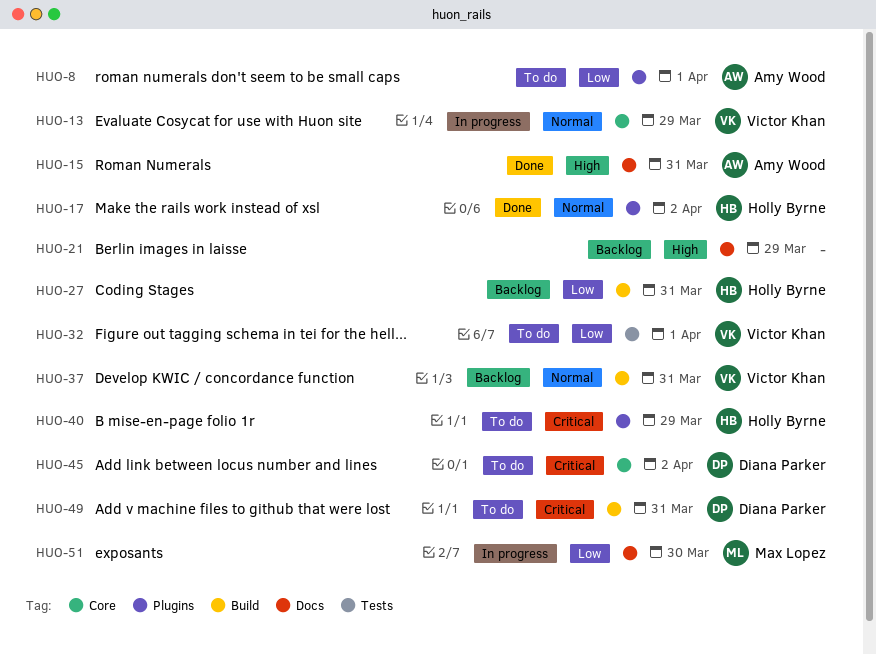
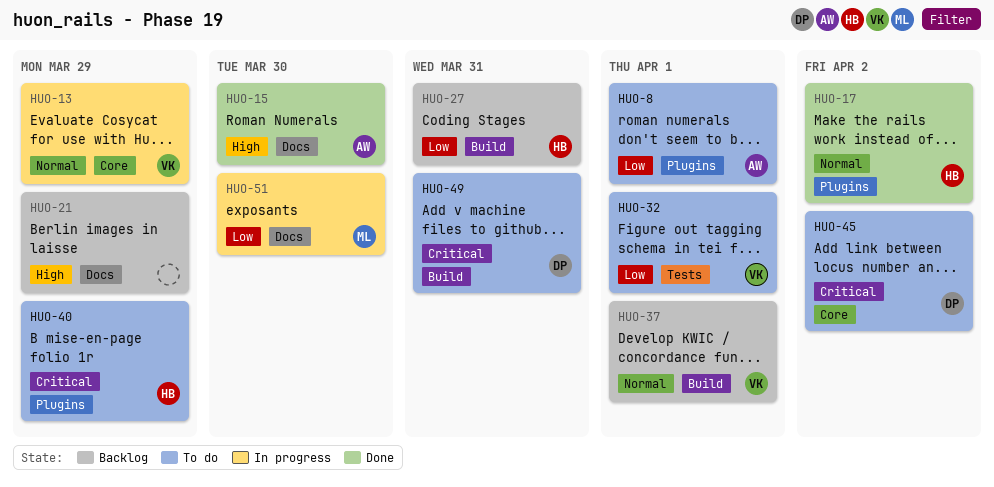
HUO-15, due: Mar 31 -> Mar 30
HUO-37, due: Mar 31 -> Apr 1

